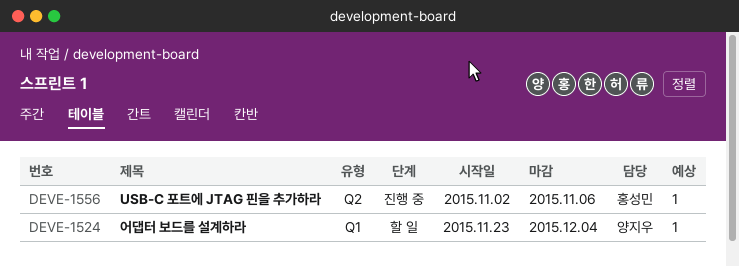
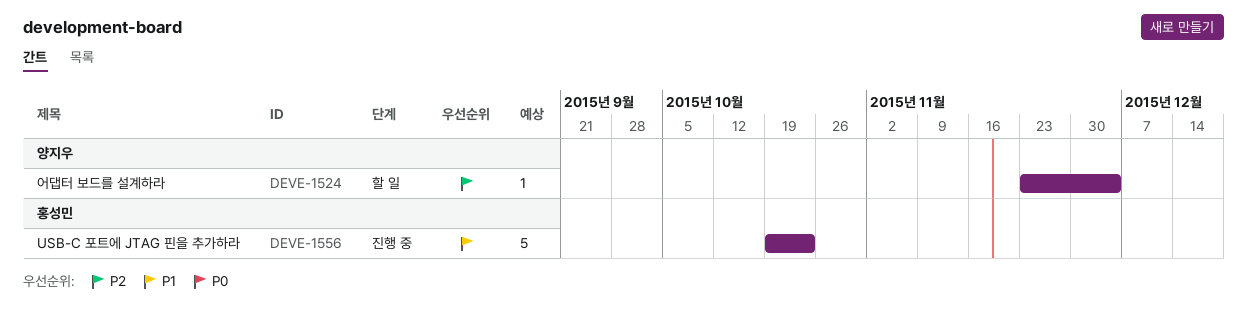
DEVE-1556, estimate: 1 -> 5
DEVE-1556, start: Nov 2 -> Oct 19
DEVE-1556, due: Nov 6 -> Oct 23

